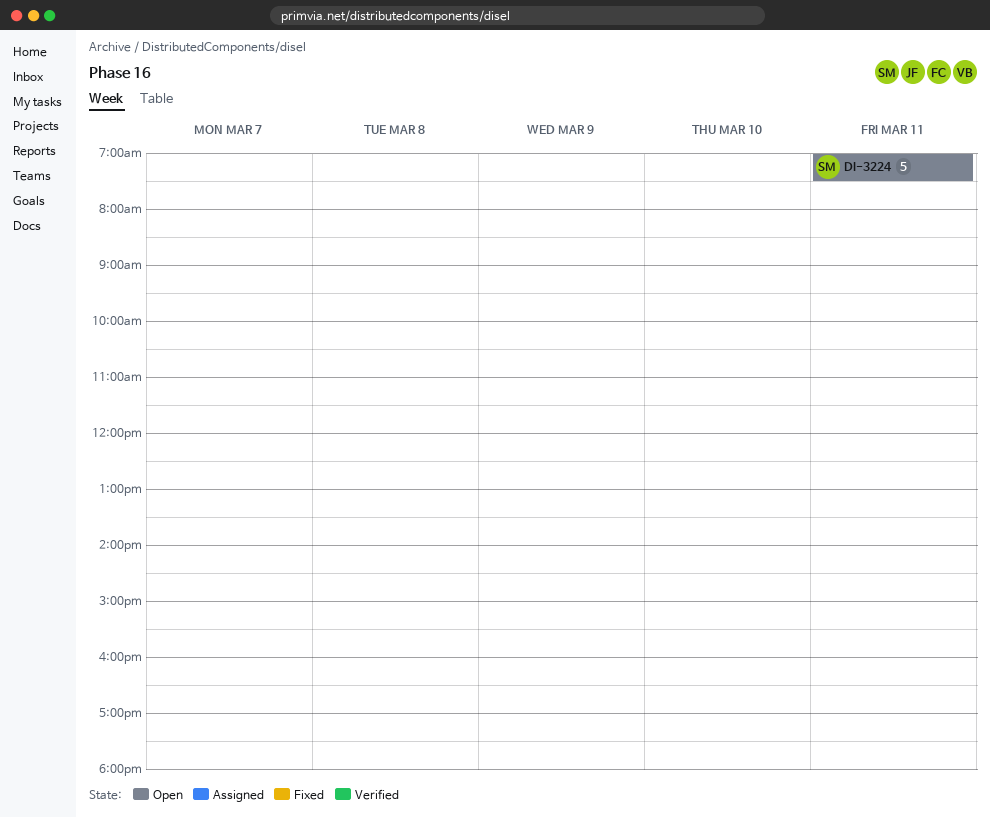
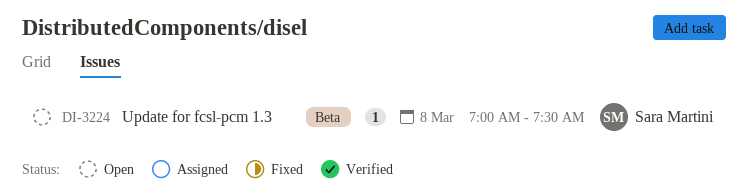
DI-3224, estimate: 5 -> 1
DI-3224, day: Mar 11 -> Mar 8

